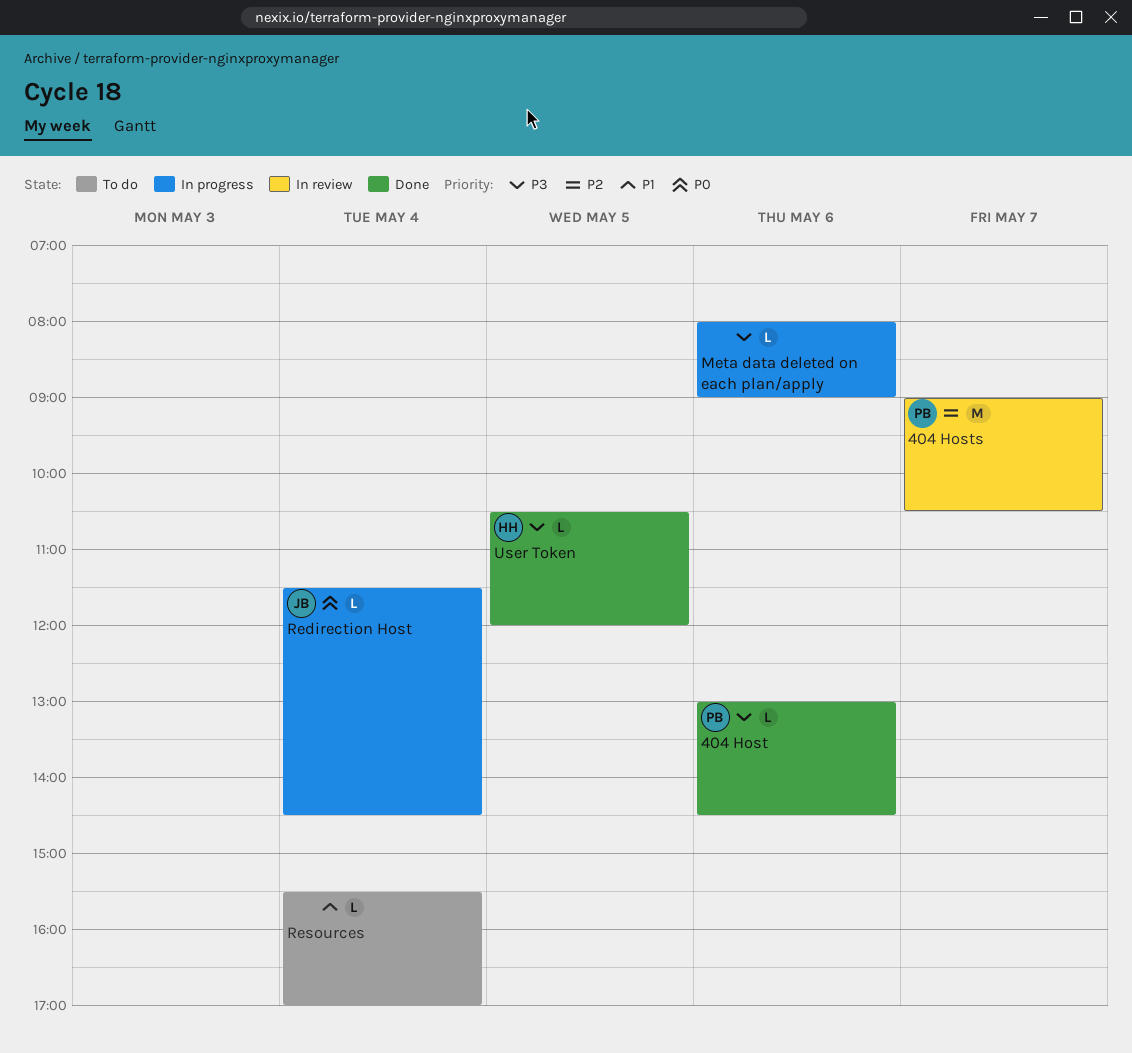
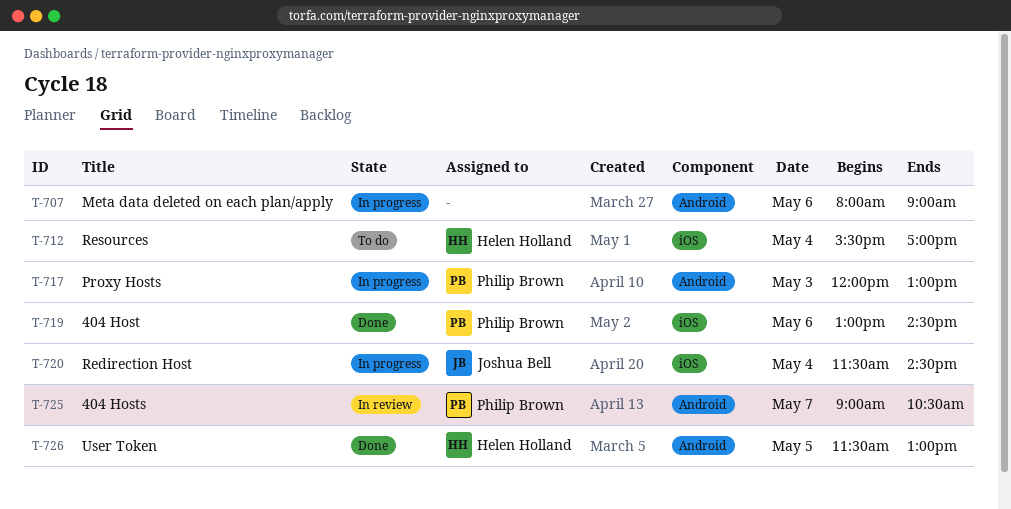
Proxy Hosts: none -> present
Resources, owner: none -> Helen Holland
User Token, begins: 10:30 -> 11:30
User Token, ends: 12:00 -> 13:00

